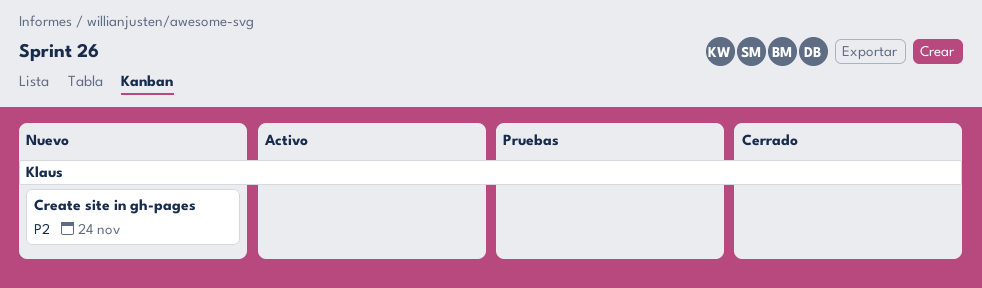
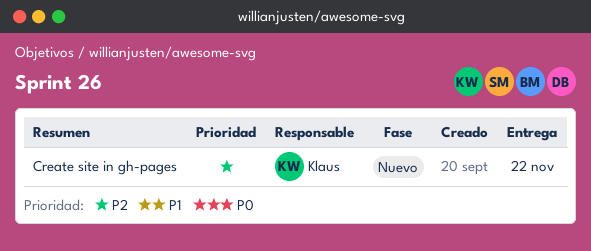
Create site in gh-pages, due: Nov 24 -> Nov 22

